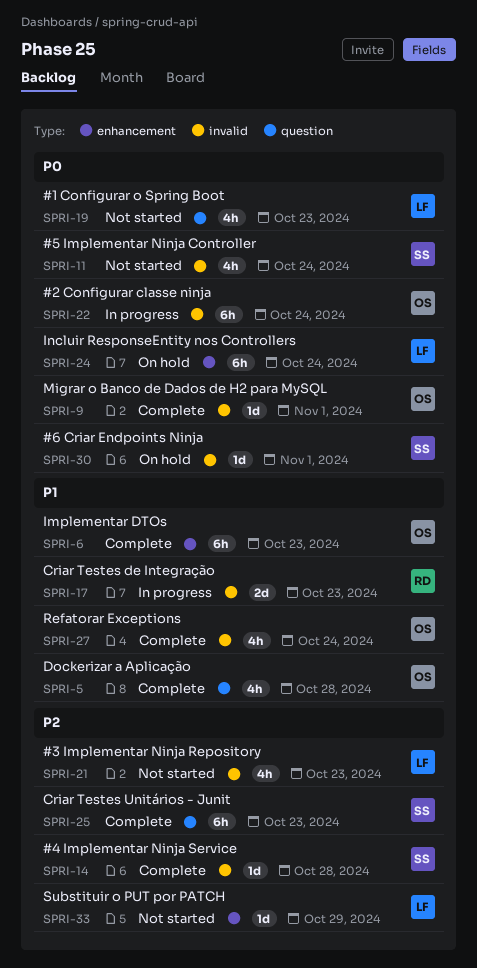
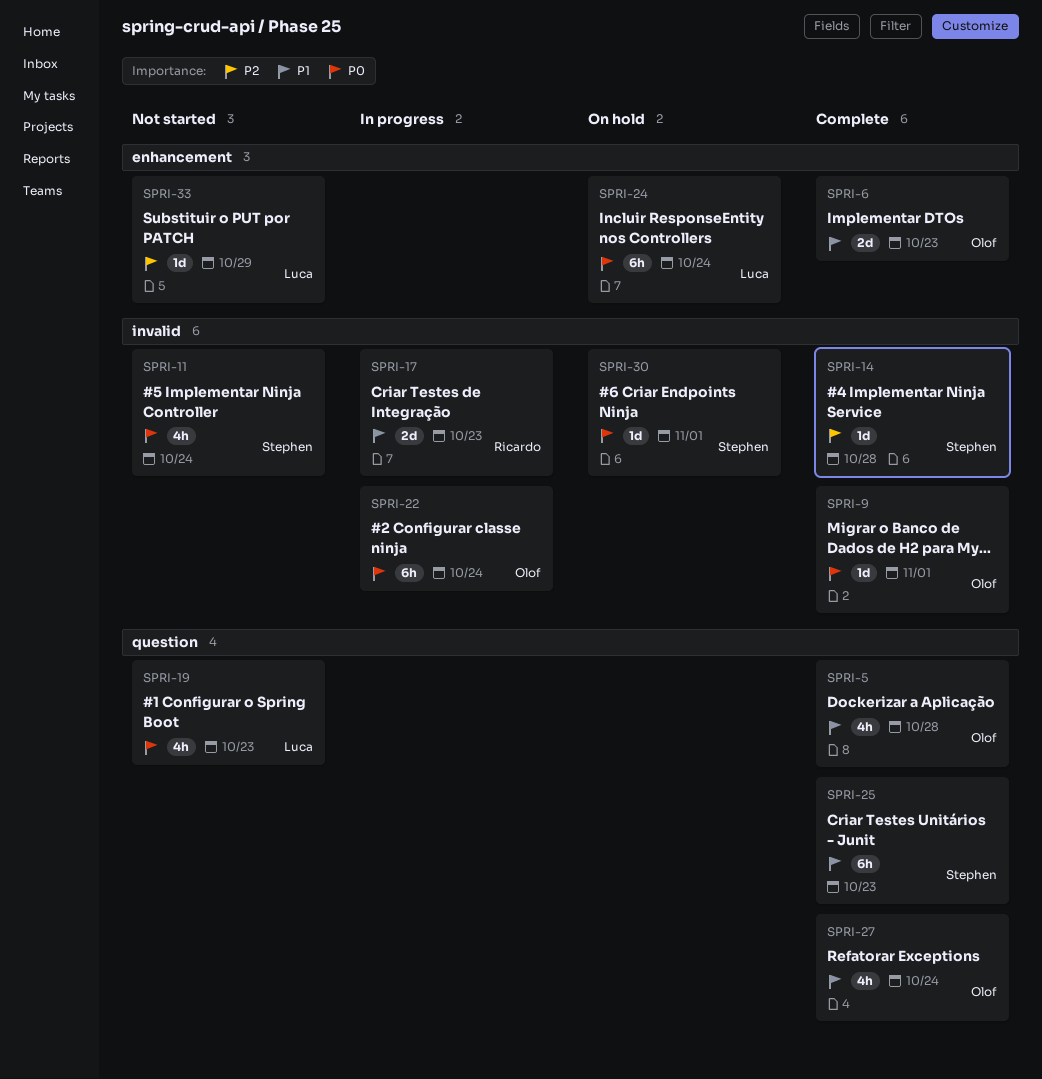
SPRI-6, estimate: 6h -> 2d
SPRI-21: present -> none
SPRI-25, priority: P2 -> P1
SPRI-27, label: invalid -> question

